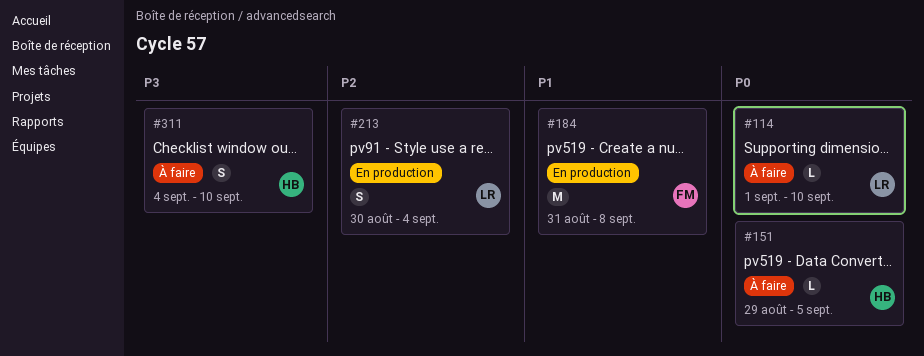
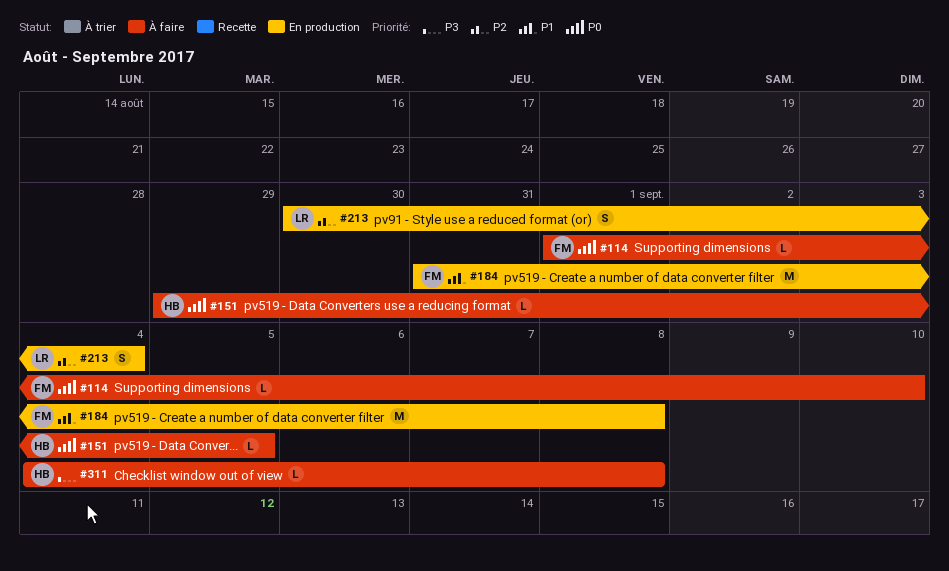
#114, owner: LR -> FM
#311, estimate: S -> L
#311, due: Sep 10 -> Sep 8

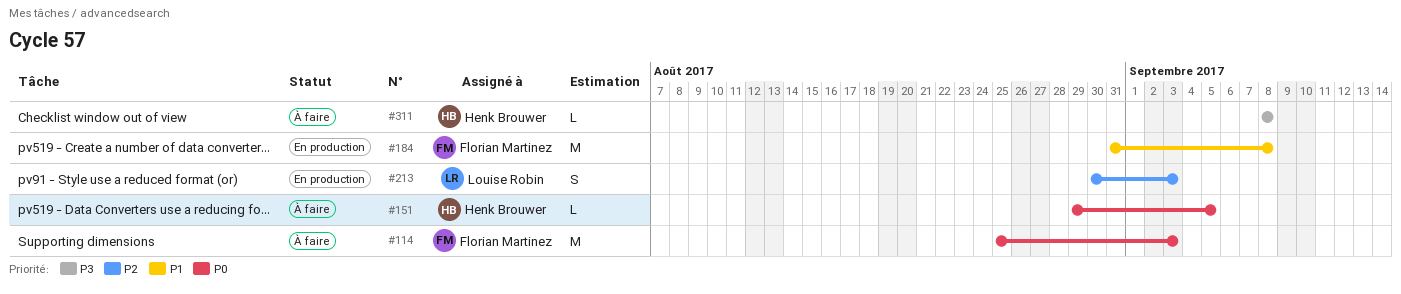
#114, estimate: L -> M
#114, start: Sep 1 -> Aug 25
#114, due: Sep 10 -> Sep 3
#213, due: Sep 4 -> Sep 3
#311, start: Sep 4 -> Sep 8

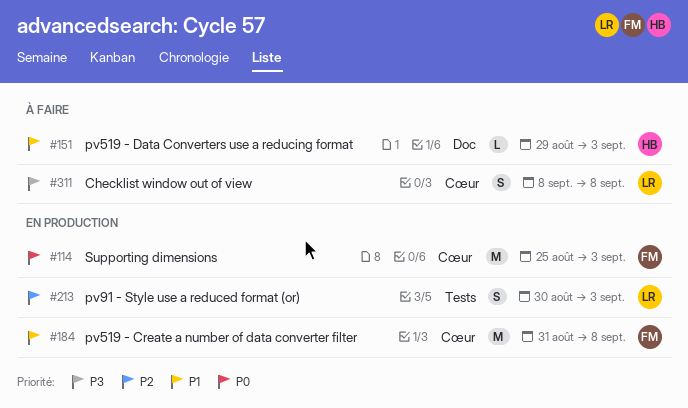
#114, status: À faire -> En production
#151, priority: P0 -> P1
#151, due: Sep 5 -> Sep 3
#311, owner: Henk Brouwer -> Louise Robin
#311, estimate: L -> S

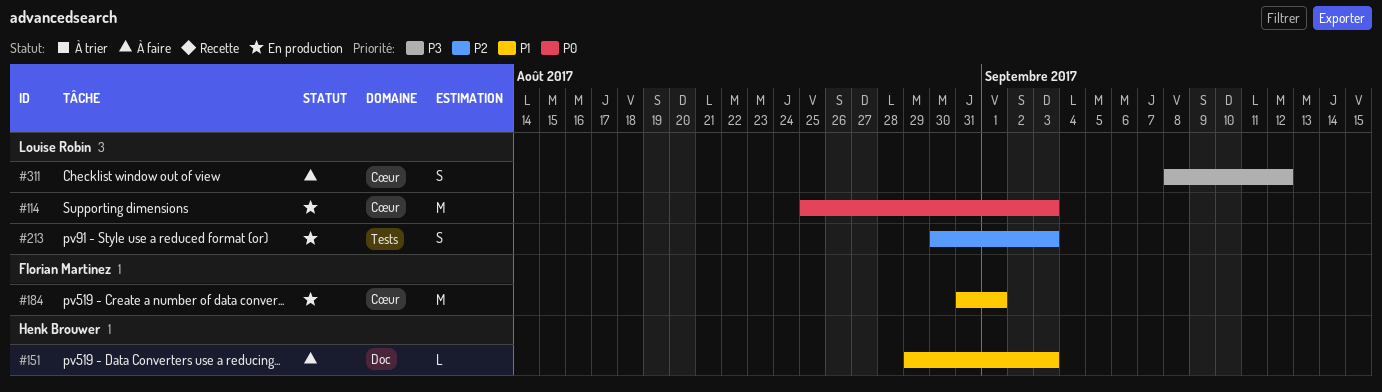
#114, owner: Florian Martinez -> Louise Robin
#184, due: Sep 8 -> Sep 1
#311, due: Sep 8 -> Sep 12

